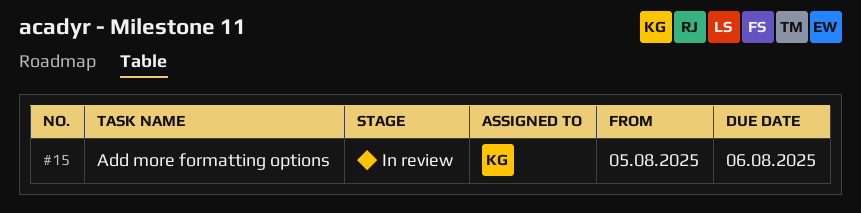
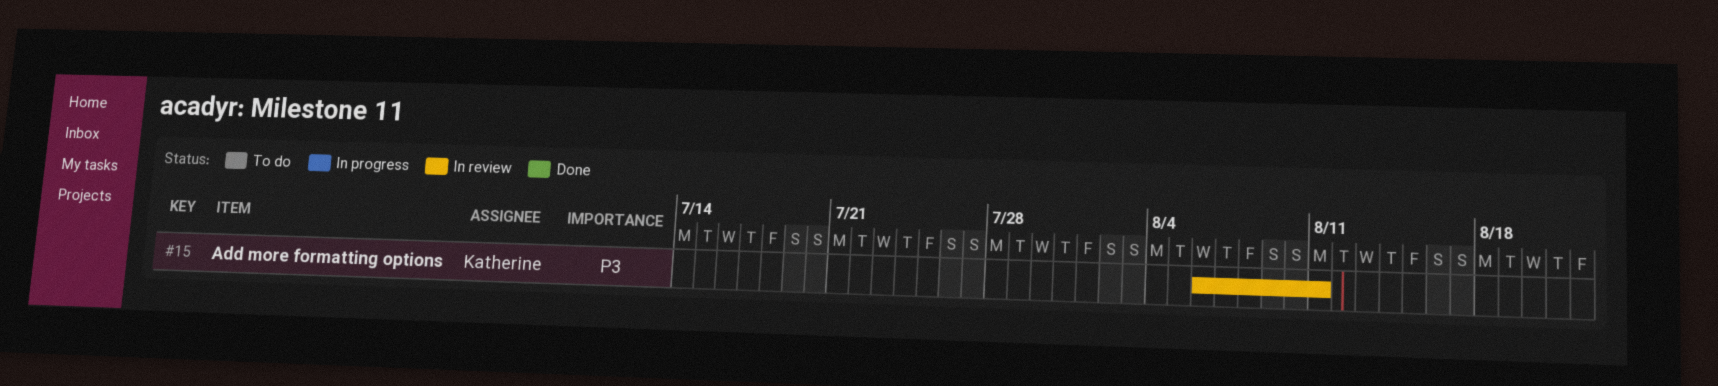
#15, start: Aug 5 -> Aug 6
#15, due: Aug 6 -> Aug 11

